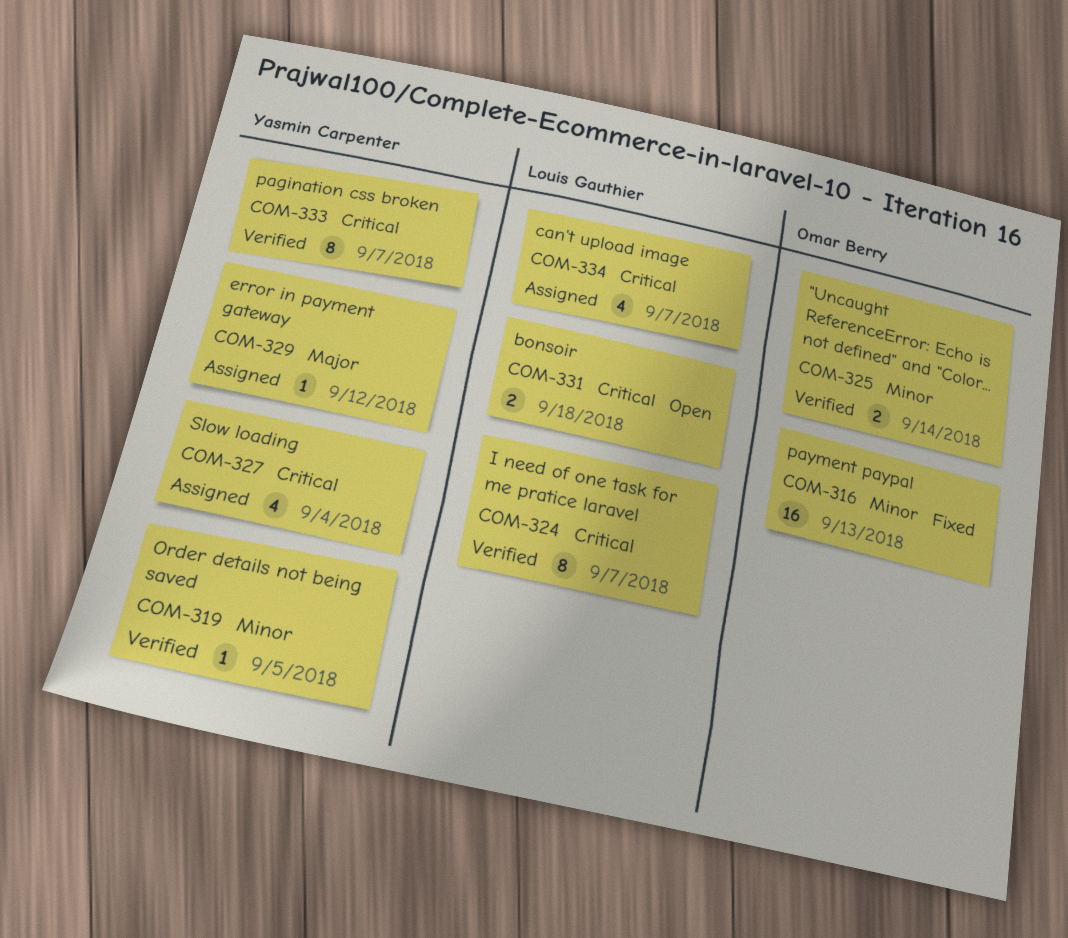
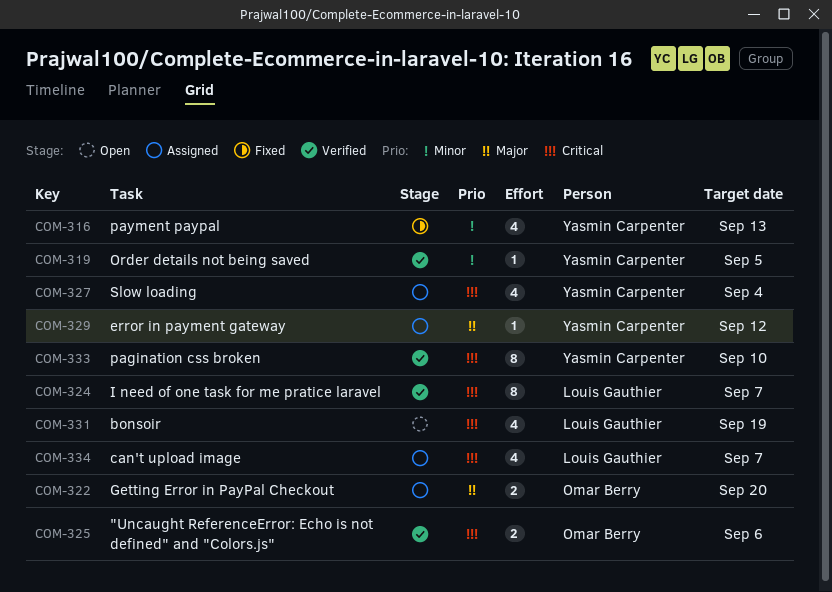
COM-316, owner: Omar Berry -> Yasmin Carpenter
COM-316, estimate: 16 -> 4
COM-322: none -> present
COM-325, priority: Minor -> Critical
COM-325, due: Sep 14 -> Sep 6
COM-331, estimate: 2 -> 4
COM-331, due: Sep 18 -> Sep 19
COM-333, due: Sep 7 -> Sep 10

